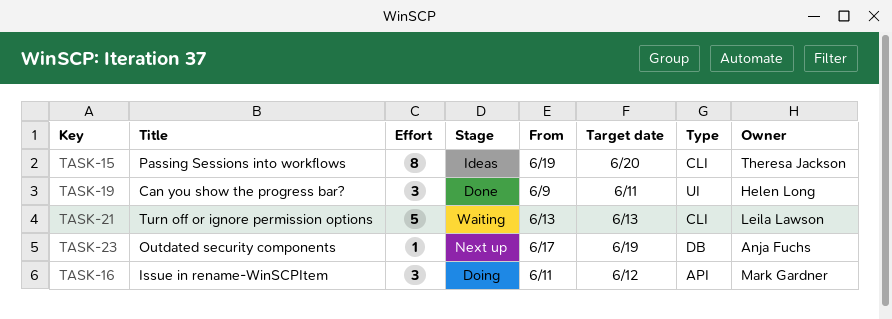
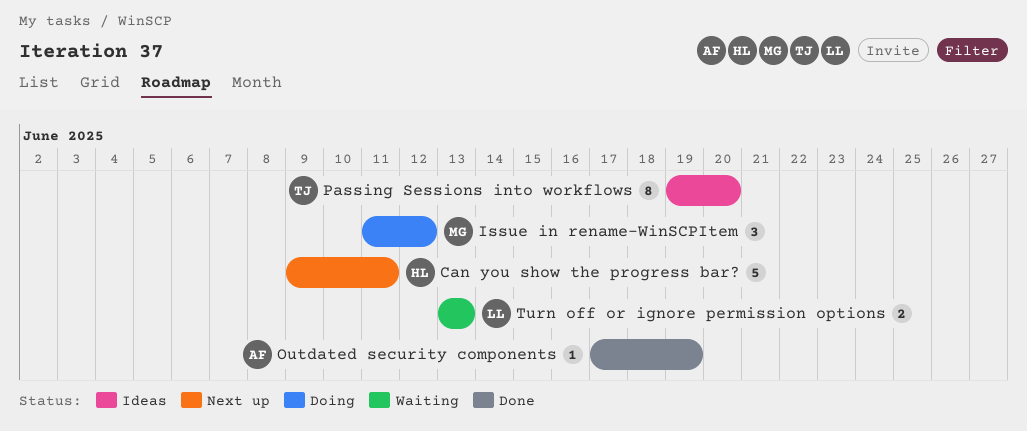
Can you show the progress bar?, status: Done -> Next up
Can you show the progress bar?, estimate: 3 -> 5
Outdated security components, status: Next up -> Done
Turn off or ignore permission options, estimate: 5 -> 2

